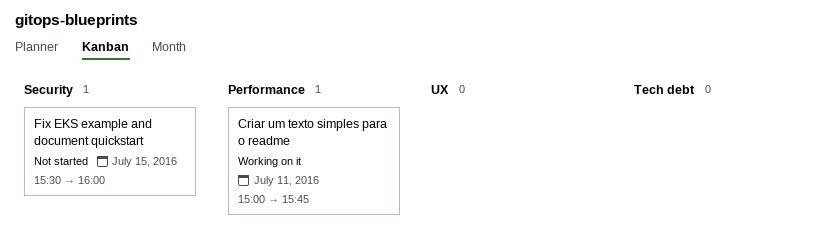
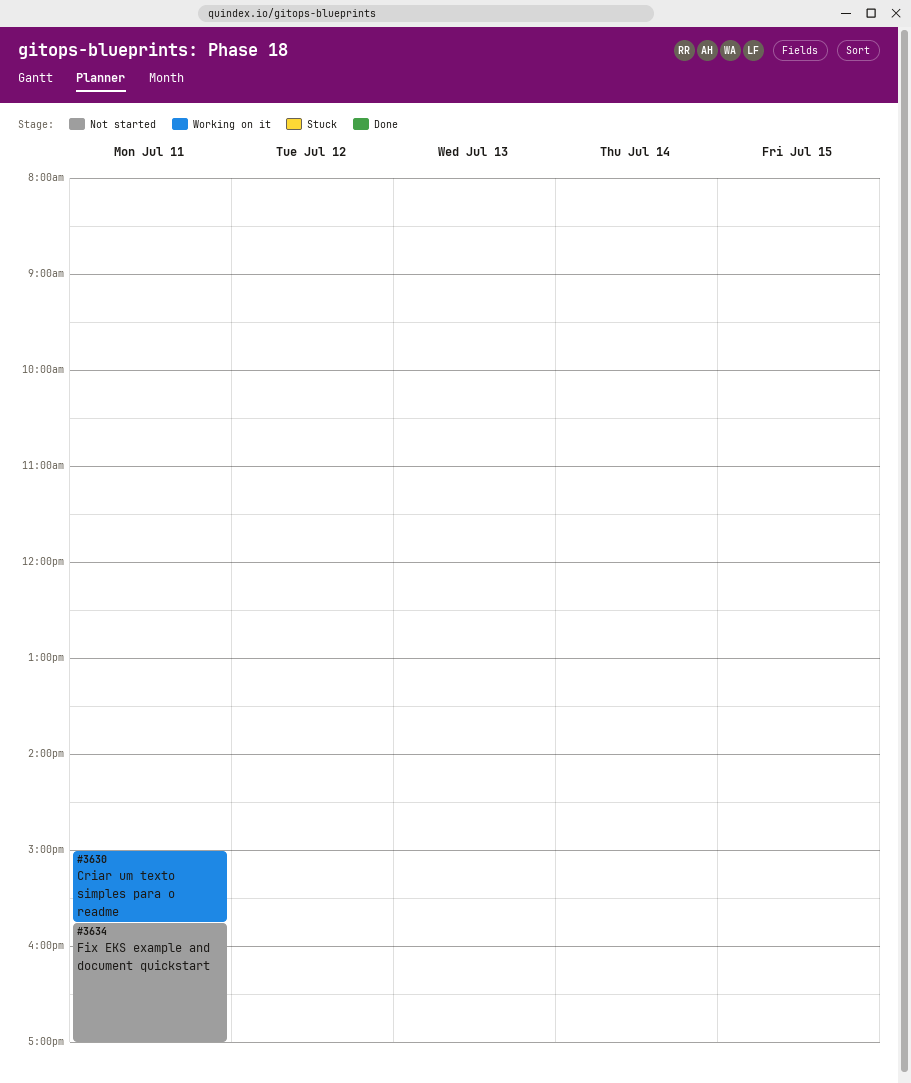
Fix EKS example and document quickstart, day: Jul 15 -> Jul 11
Fix EKS example and document quickstart, begins: 15:30 -> 15:45
Fix EKS example and document quickstart, ends: 16:00 -> 17:00

